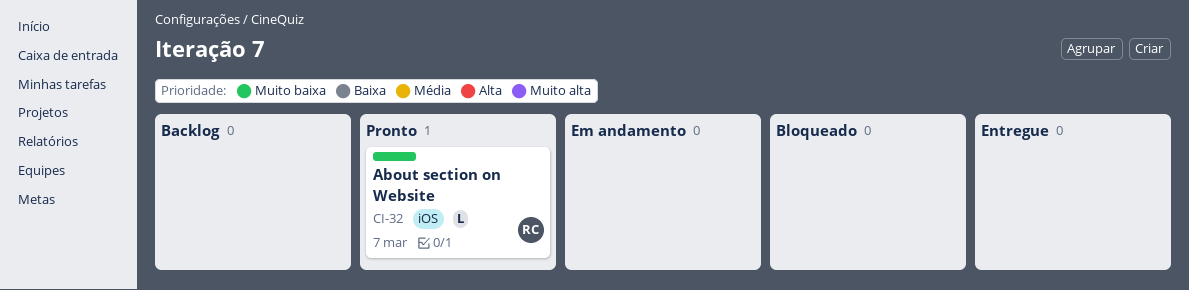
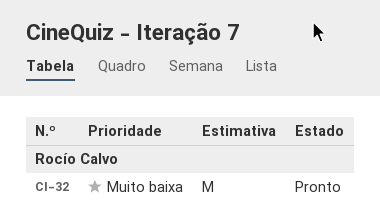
CI-32, estimate: L -> M

